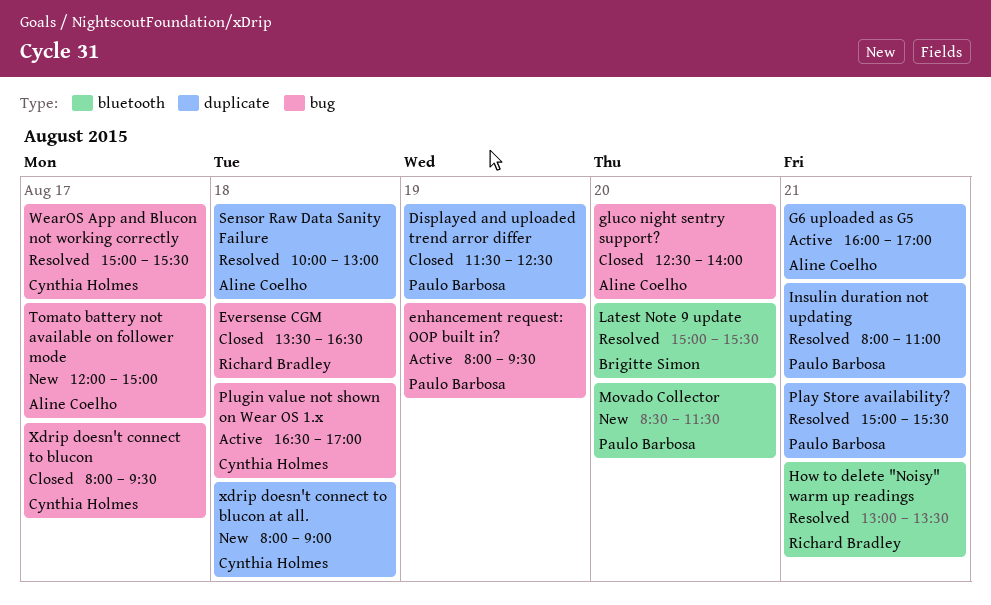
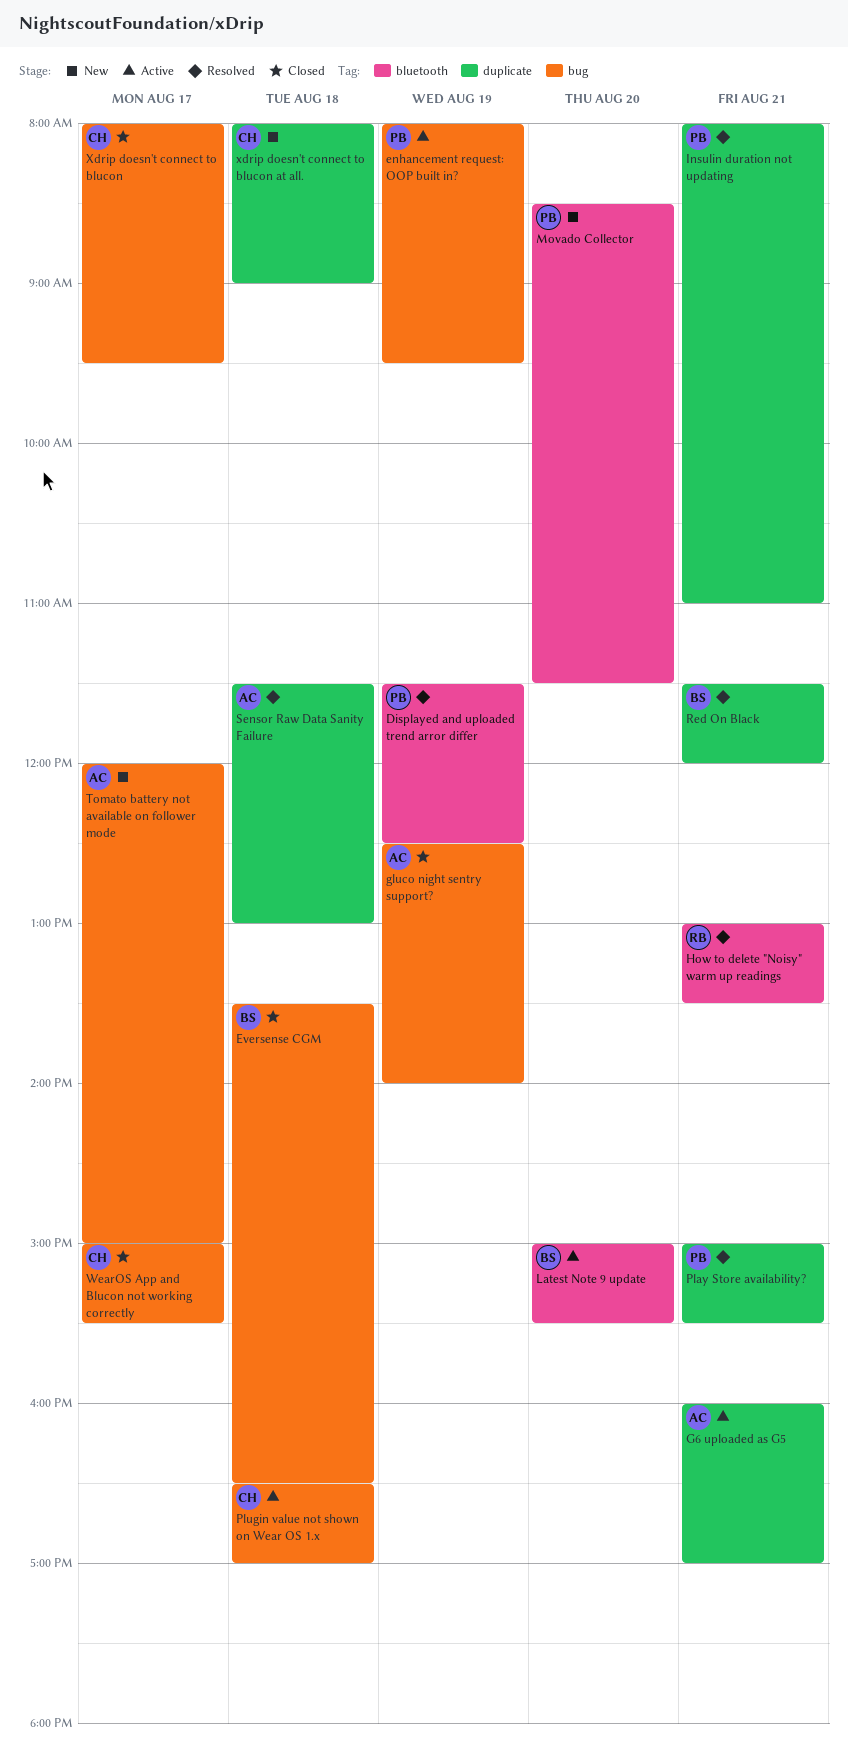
Displayed and uploaded trend arror differ, status: Closed -> Resolved
Displayed and uploaded trend arror differ, label: duplicate -> bluetooth
Eversense CGM, owner: Richard Bradley -> Brigitte Simon
gluco night sentry support?, day: Aug 20 -> Aug 19
Latest Note 9 update, status: Resolved -> Active
Red On Black: none -> present
Sensor Raw Data Sanity Failure, begins: 10:00 -> 11:30
WearOS App and Blucon not working correctly, status: Resolved -> Closed

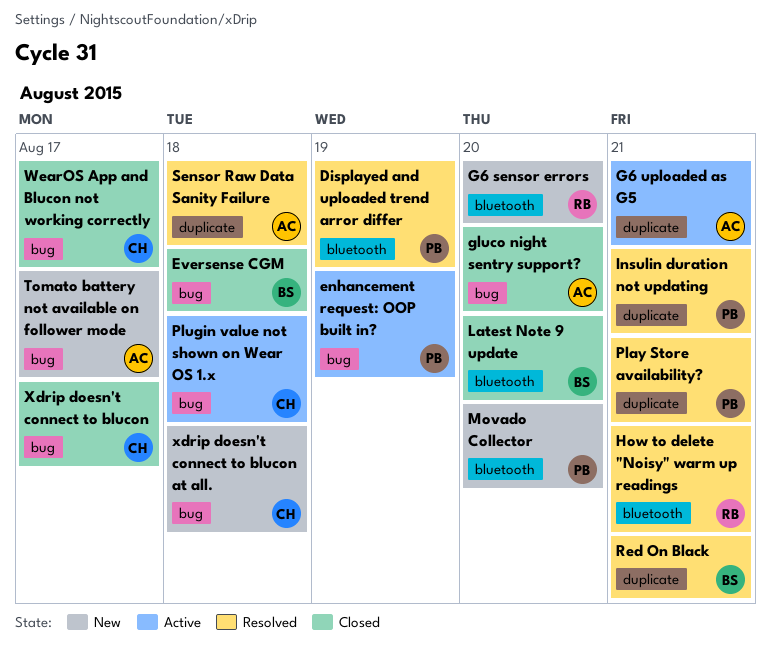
G6 sensor errors: none -> present
gluco night sentry support?, day: Aug 19 -> Aug 20
Latest Note 9 update, status: Active -> Closed
xdrip doesn't connect to blucon at all., label: duplicate -> bug

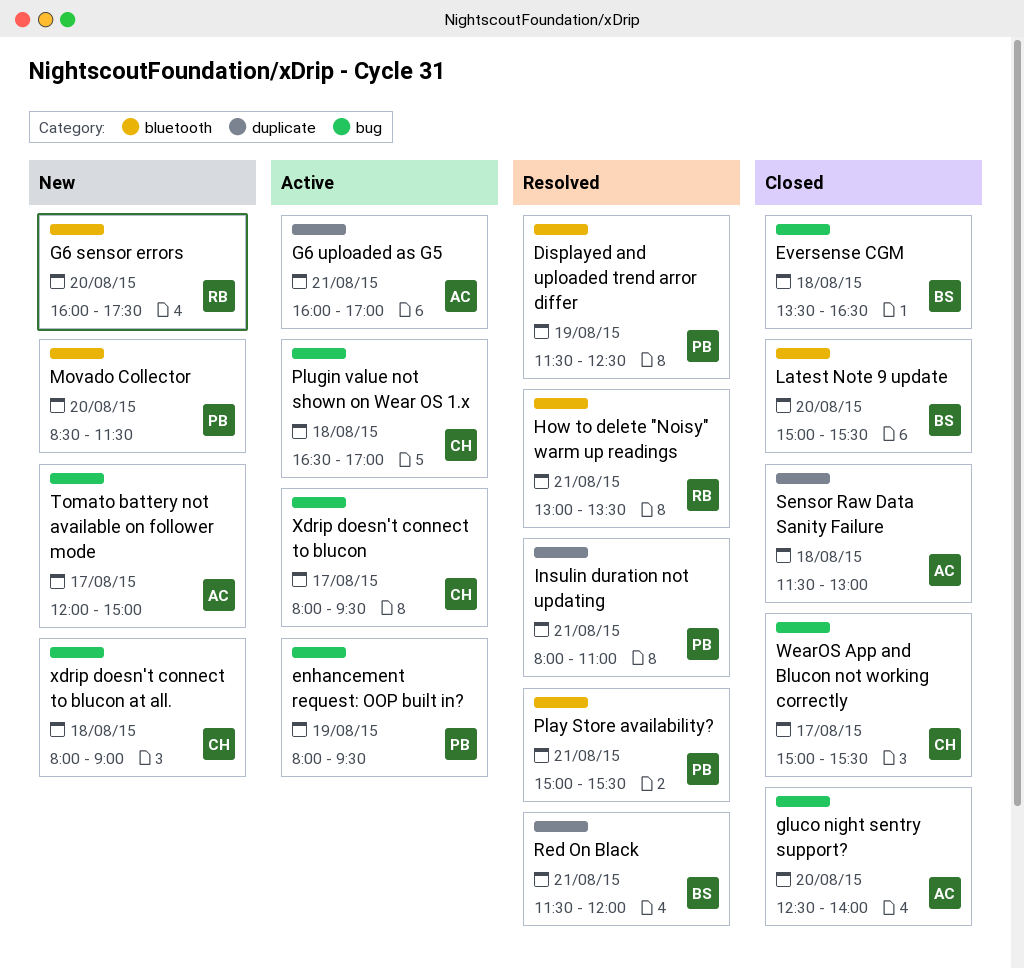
Play Store availability?, label: duplicate -> bluetooth
Sensor Raw Data Sanity Failure, status: Resolved -> Closed
Xdrip doesn't connect to blucon, status: Closed -> Active

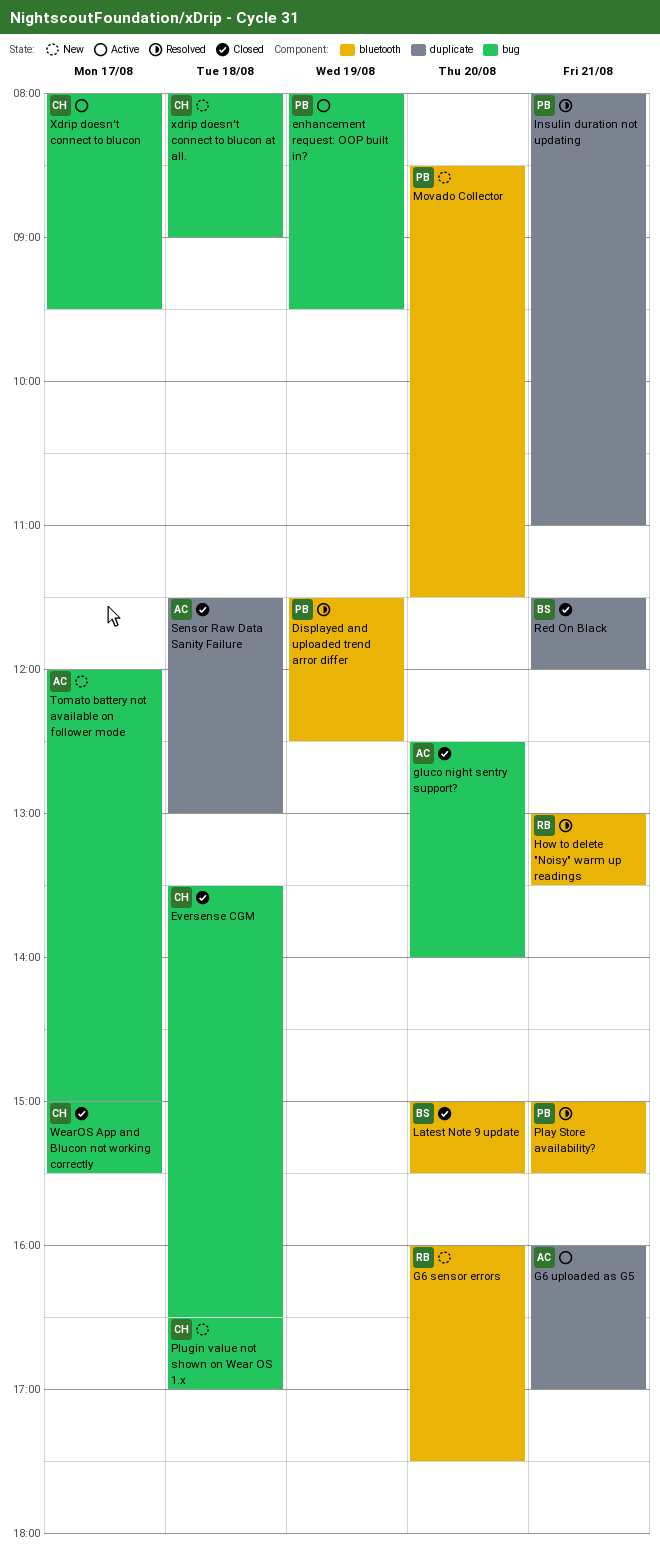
Eversense CGM, owner: BS -> CH
Plugin value not shown on Wear OS 1.x, status: Active -> New
Red On Black, status: Resolved -> Closed

